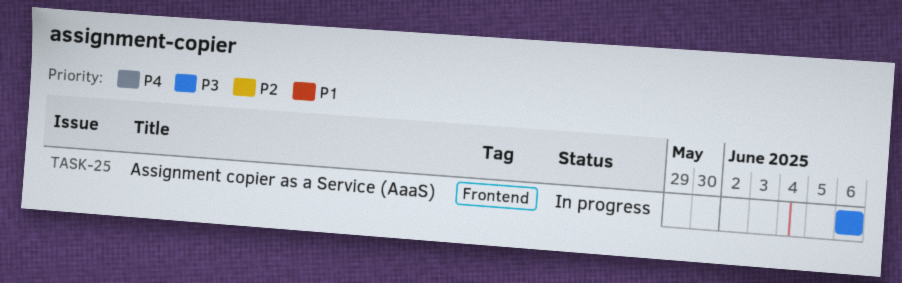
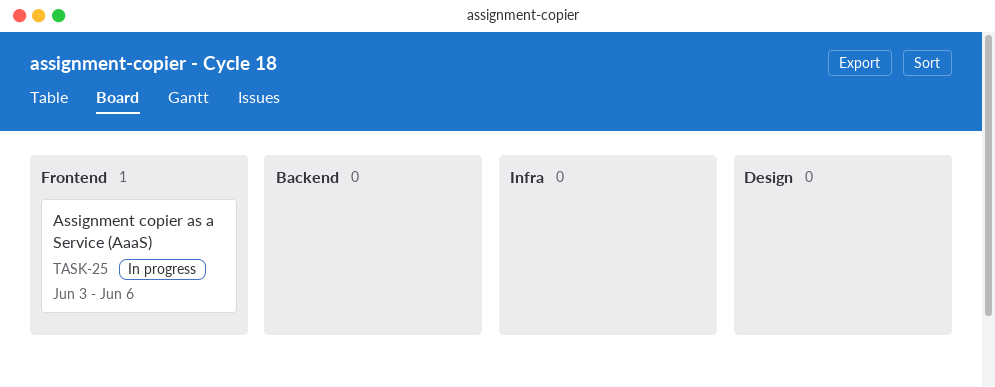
TASK-25, start: Jun 6 -> Jun 3

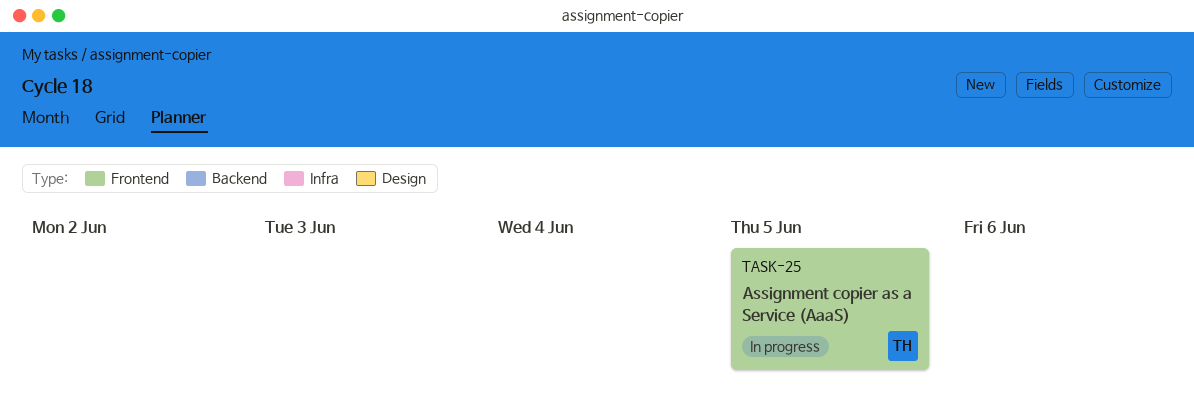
TASK-25, due: Jun 6 -> Jun 5

